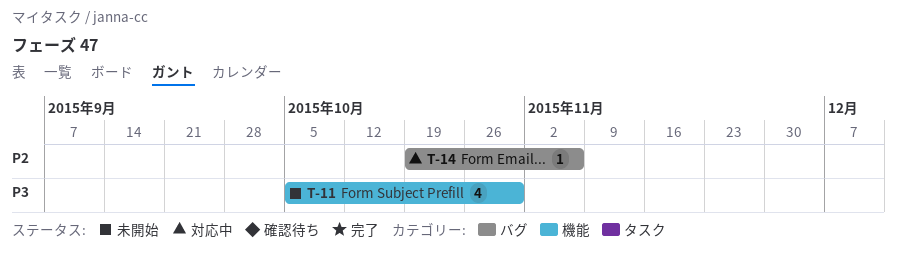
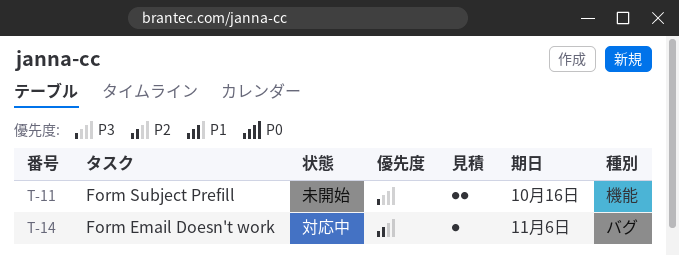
T-11, estimate: 4 -> 2
T-11, due: Oct 30 -> Oct 16

